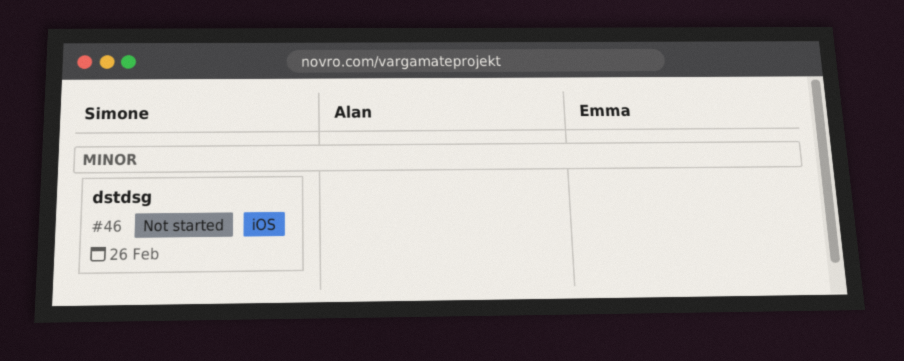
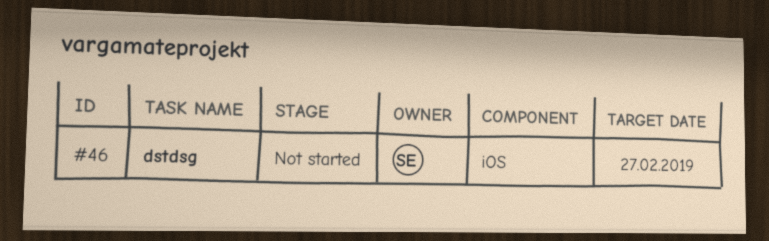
#46, due: Feb 26 -> Feb 27

